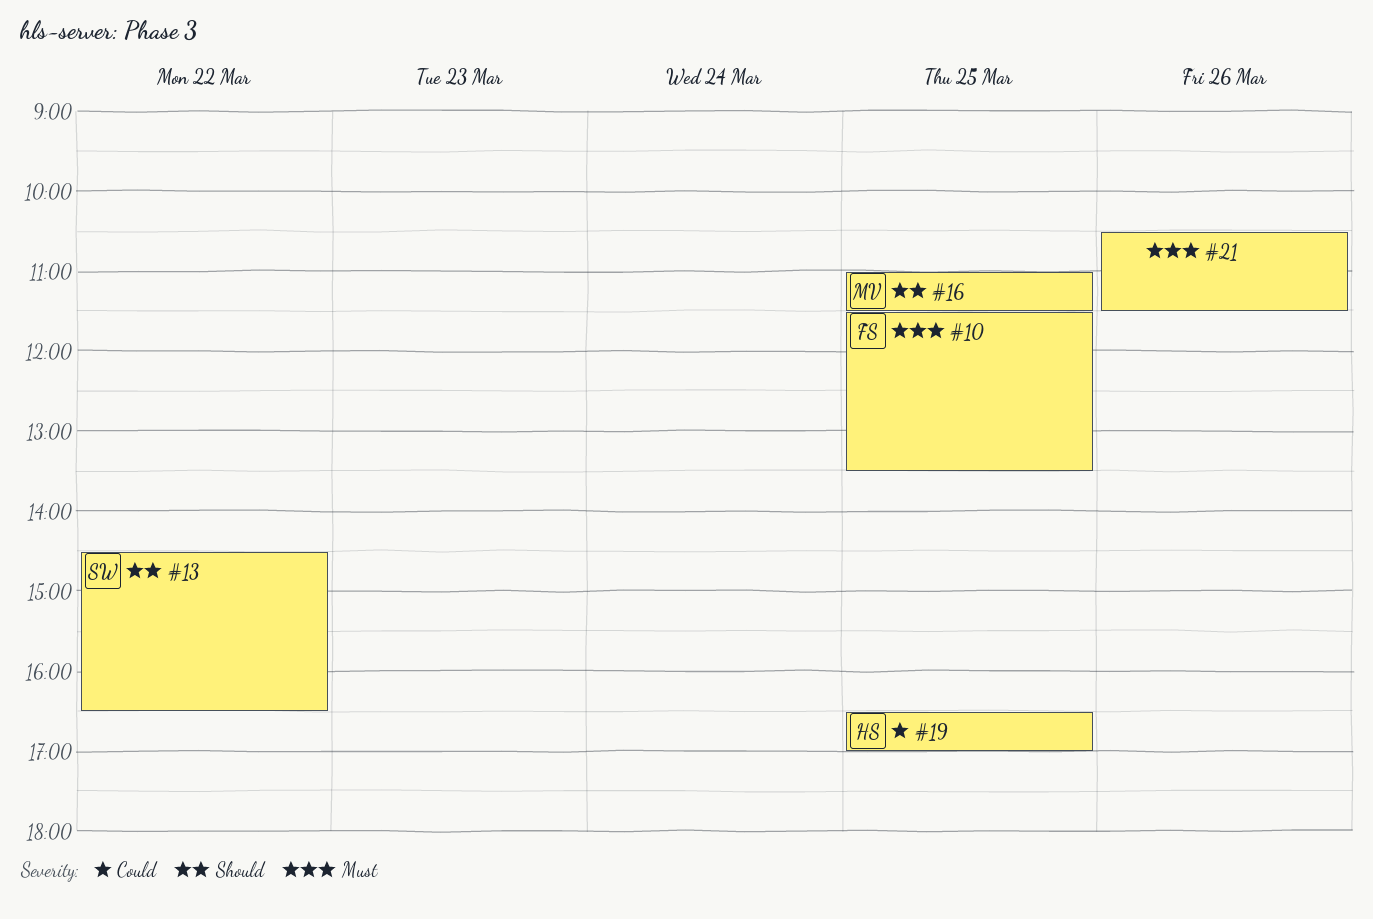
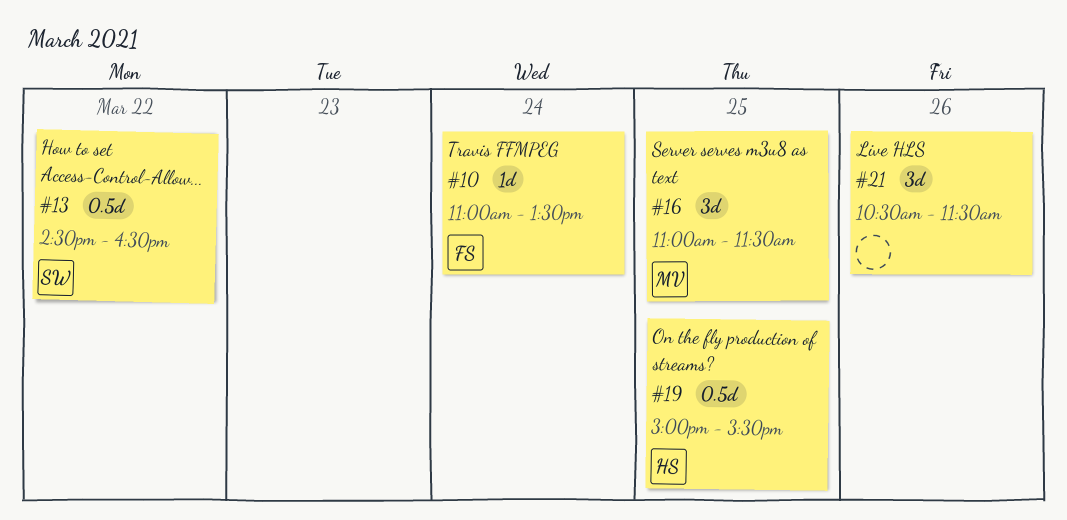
#10, day: Mar 25 -> Mar 24
#10, begins: 11:30 -> 11:00
#19, begins: 16:30 -> 15:00
#19, ends: 17:00 -> 15:30

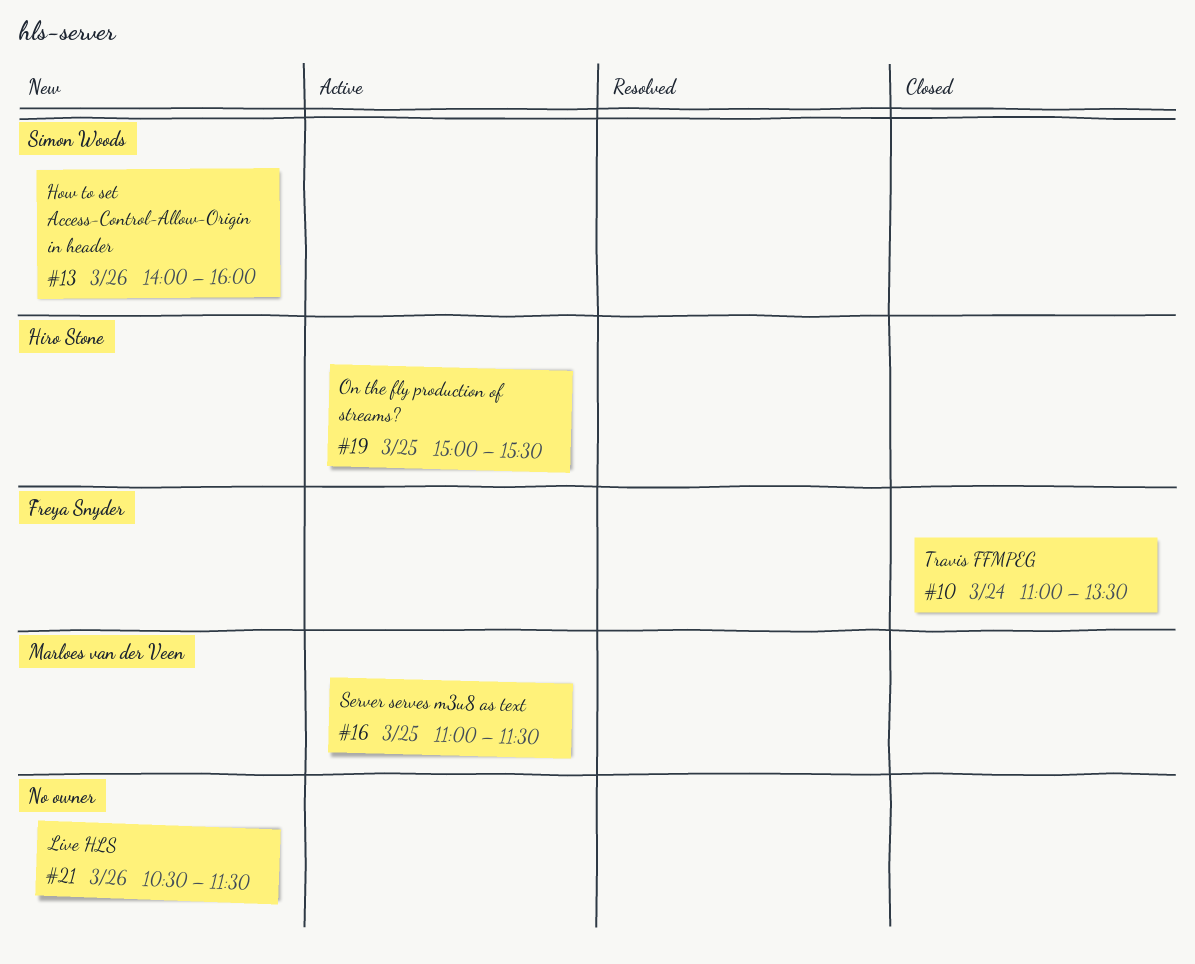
#13, day: Mar 22 -> Mar 26
#13, begins: 14:30 -> 14:00
#13, ends: 16:30 -> 16:00

